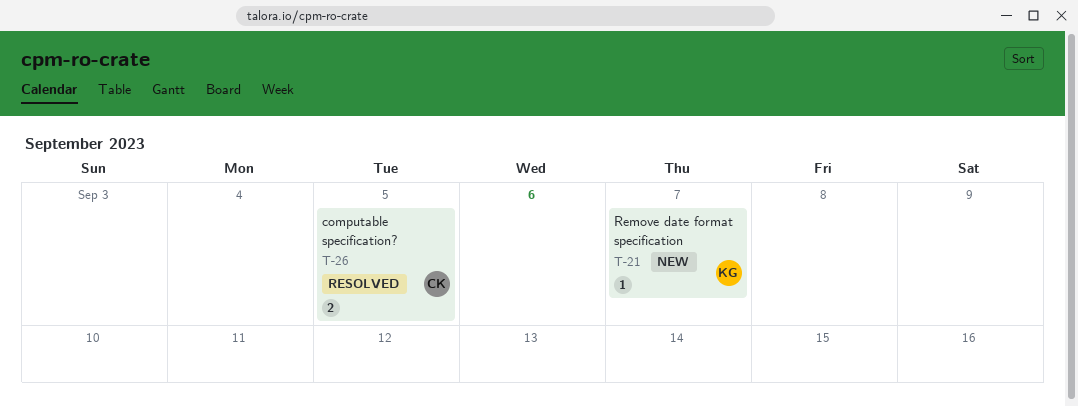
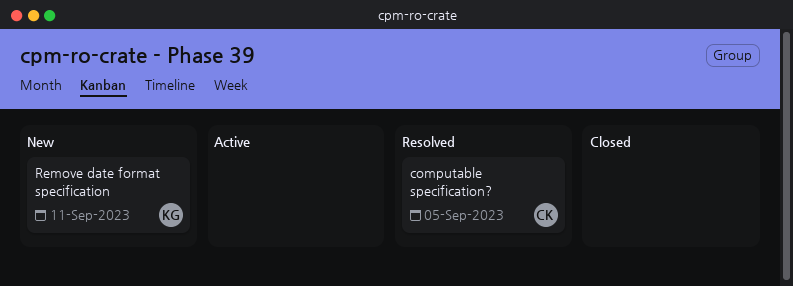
Remove date format specification, due: Sep 7 -> Sep 11

